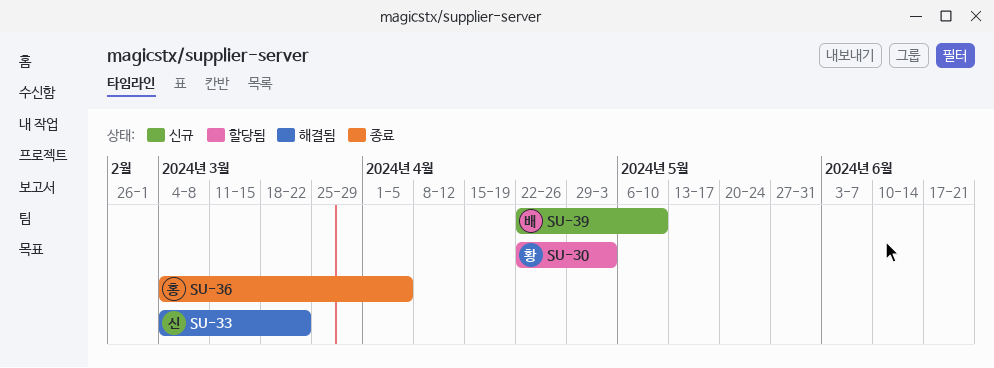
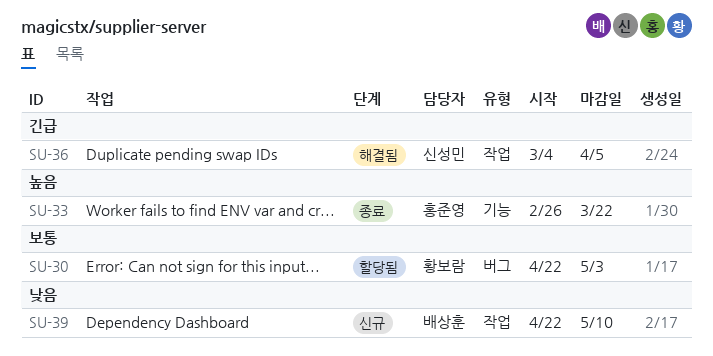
SU-33, status: 해결됨 -> 종료
SU-33, owner: 신성민 -> 홍준영
SU-33, start: Mar 4 -> Feb 26
SU-36, status: 종료 -> 해결됨
SU-36, owner: 홍준영 -> 신성민

